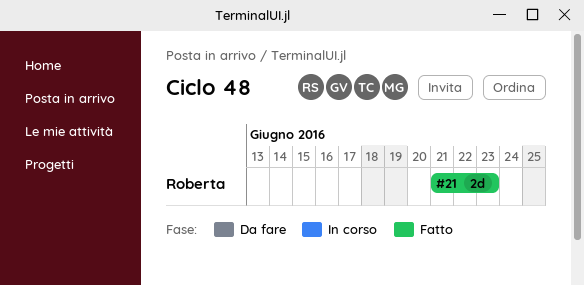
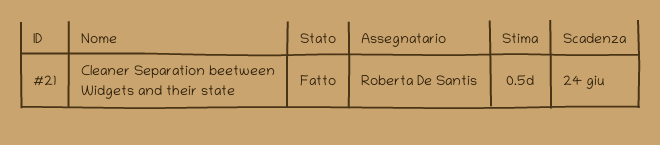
#21, estimate: 2d -> 0.5d
#21, due: Jun 23 -> Jun 24

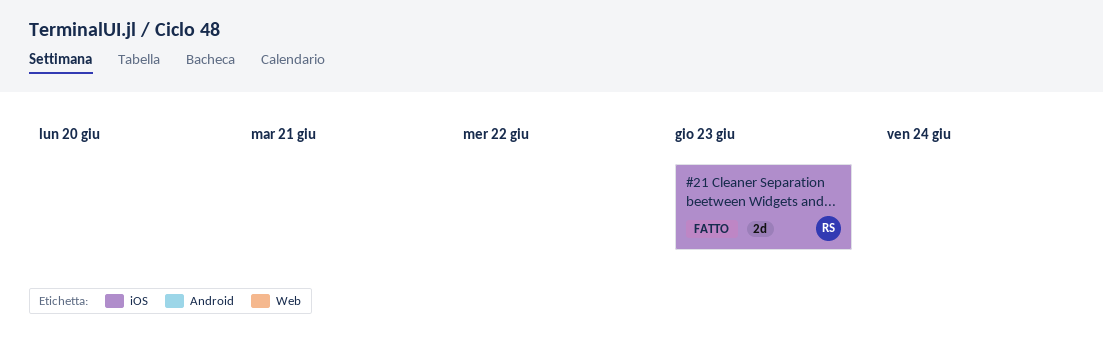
#21, estimate: 0.5d -> 2d
#21, due: Jun 24 -> Jun 23

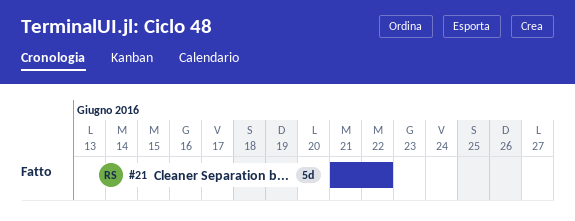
#21, estimate: 2d -> 5d
#21, due: Jun 23 -> Jun 22

